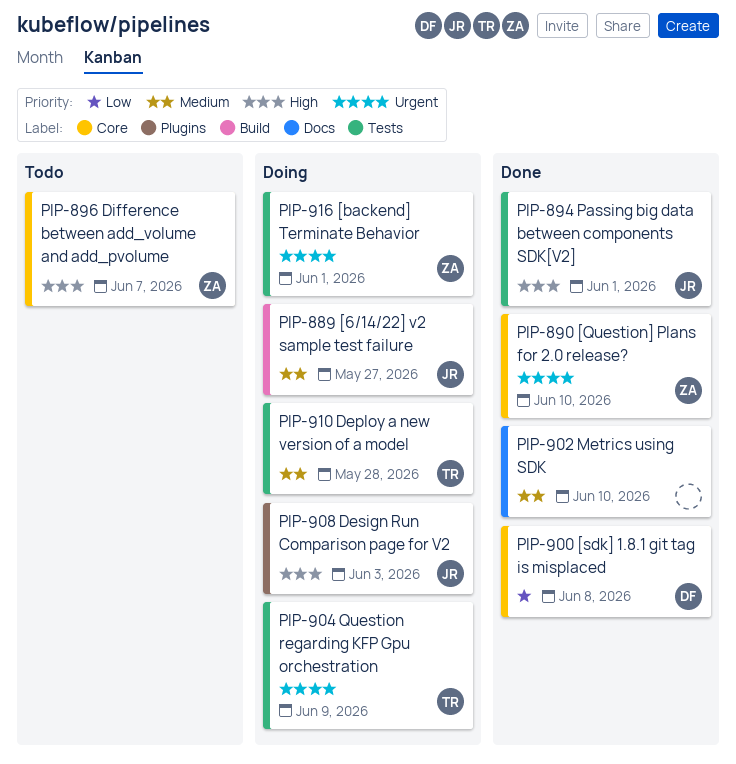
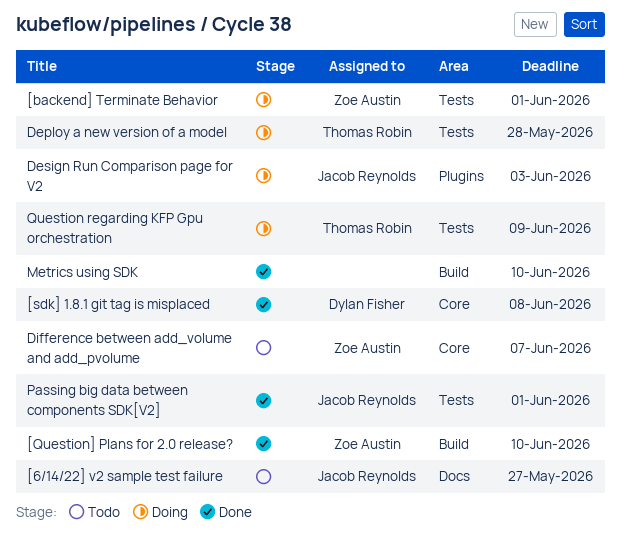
[6/14/22] v2 sample test failure, status: Doing -> Todo
[6/14/22] v2 sample test failure, label: Build -> Docs
[Question] Plans for 2.0 release?, label: Core -> Build
Metrics using SDK, label: Docs -> Build

